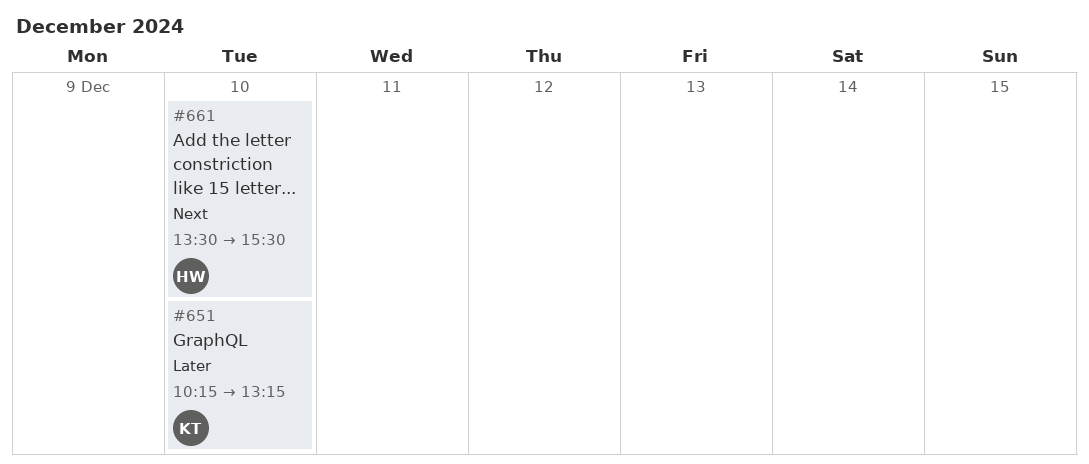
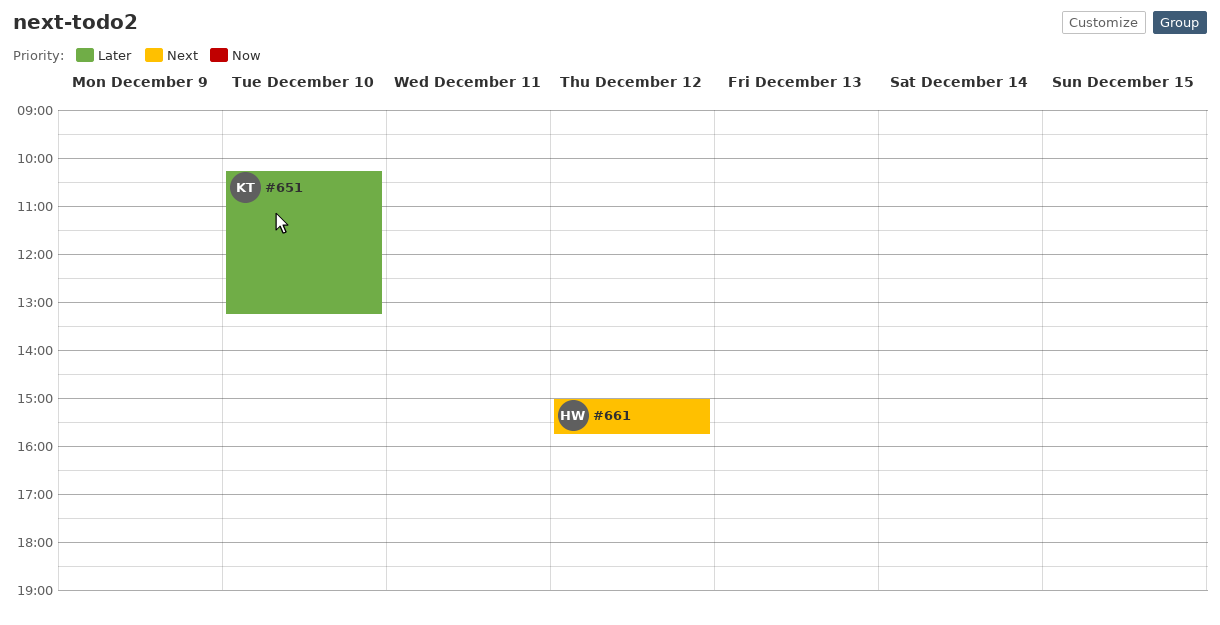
#661, day: Dec 10 -> Dec 12
#661, begins: 13:30 -> 15:00
#661, ends: 15:30 -> 15:45

